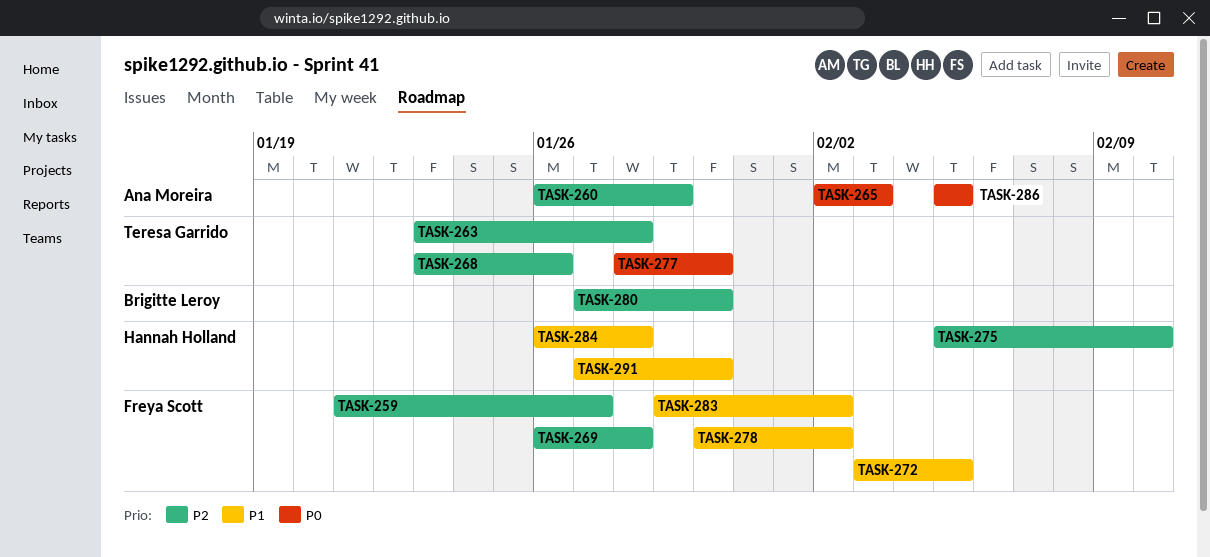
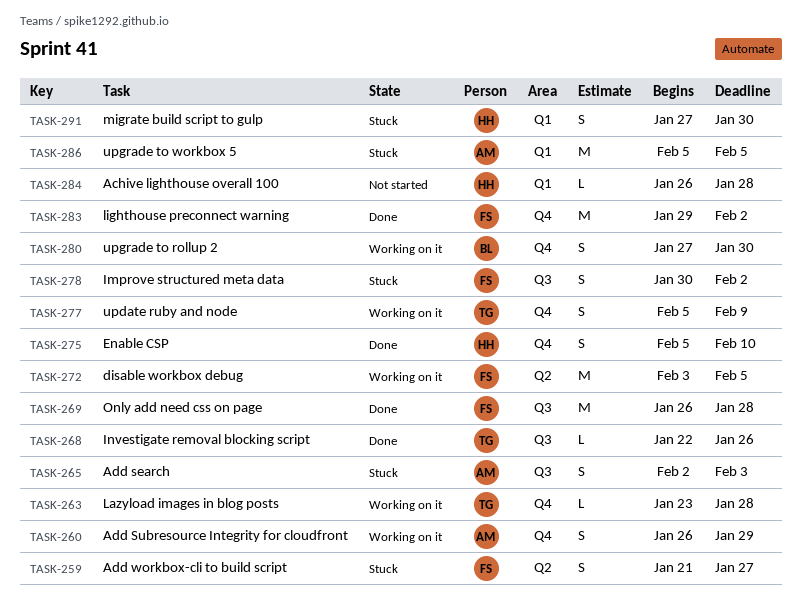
TASK-268, start: Jan 23 -> Jan 22
TASK-277, start: Jan 28 -> Feb 5
TASK-277, due: Jan 30 -> Feb 9

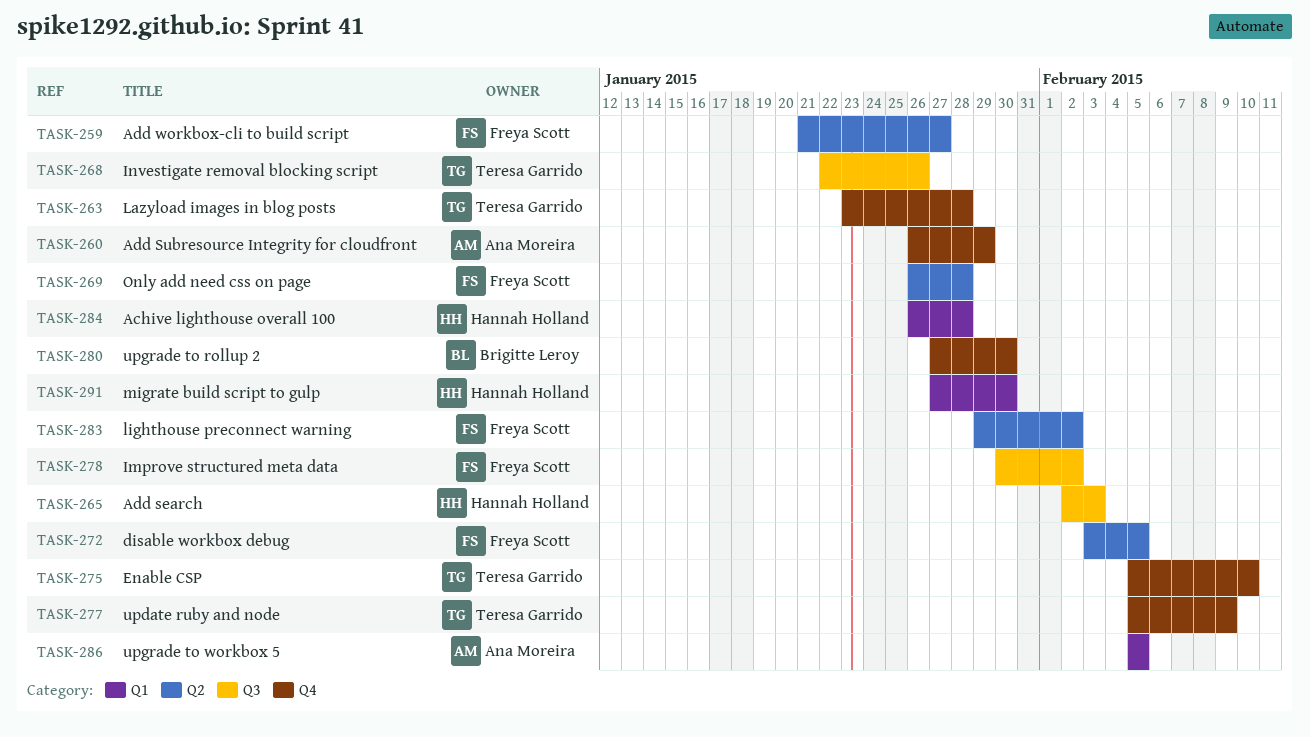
TASK-265, owner: Ana Moreira -> Hannah Holland
TASK-269, label: Q3 -> Q2
TASK-275, owner: Hannah Holland -> Teresa Garrido
TASK-283, label: Q4 -> Q2

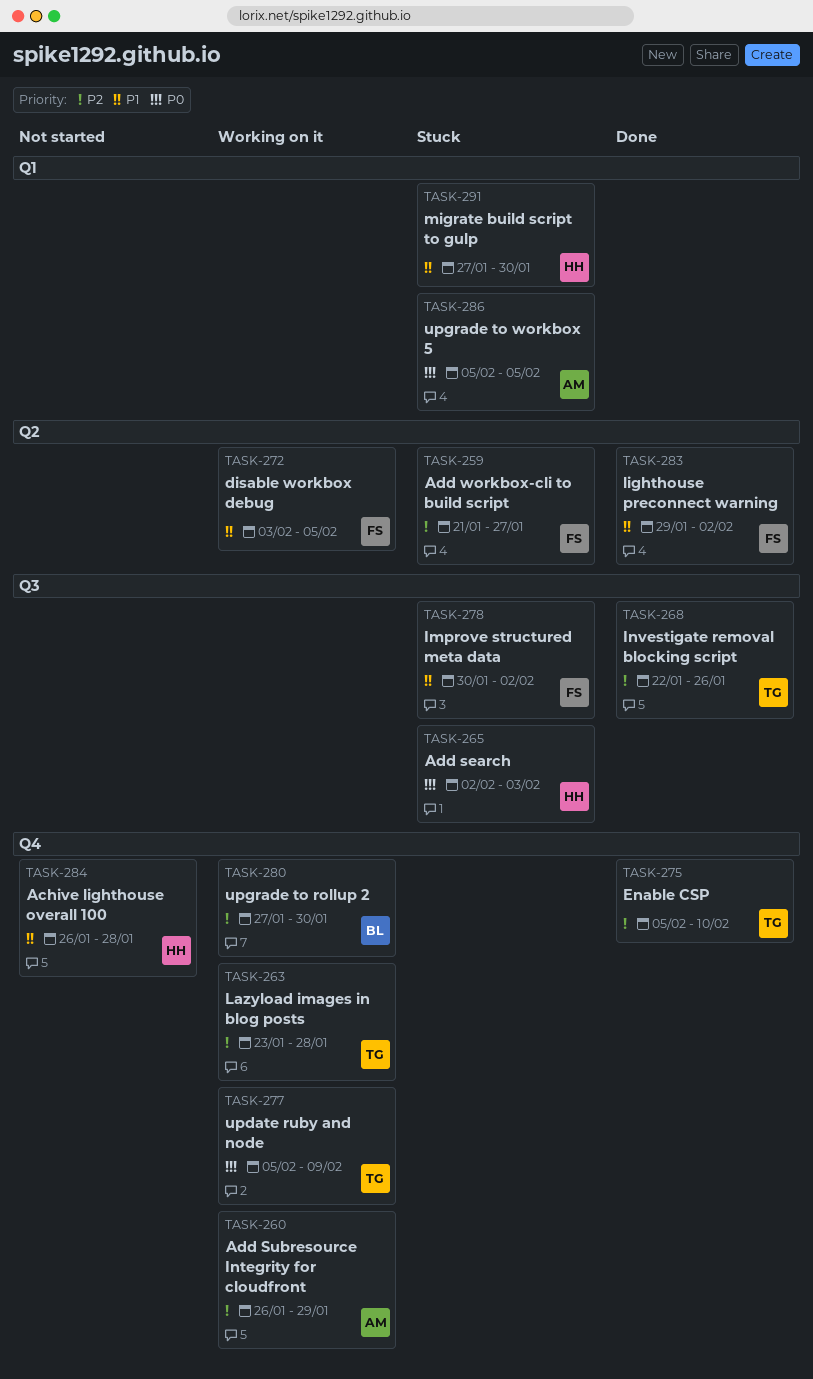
TASK-269: present -> none
TASK-284, label: Q1 -> Q4

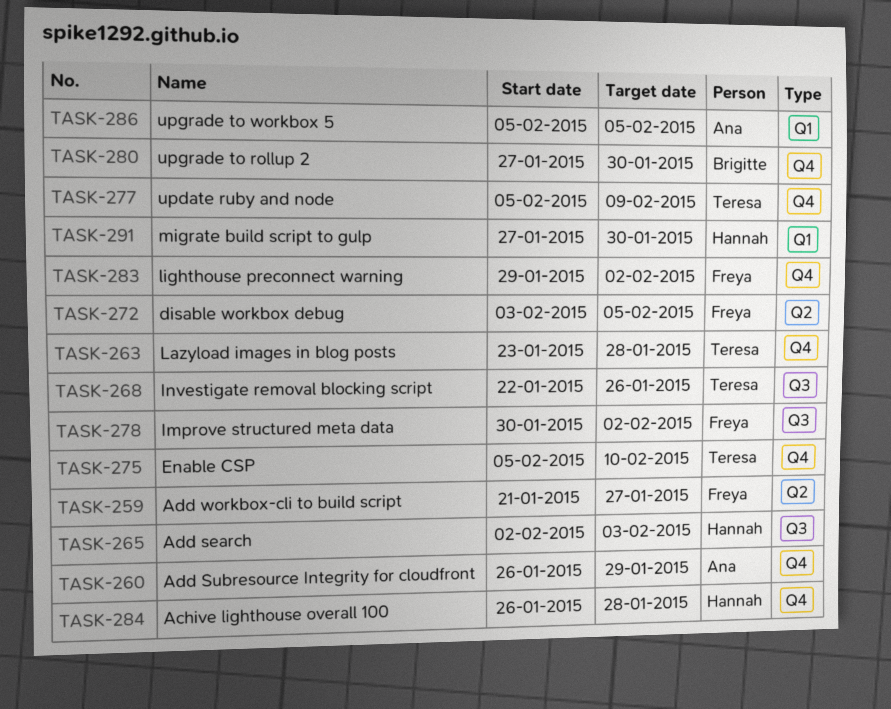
TASK-283, label: Q2 -> Q4

